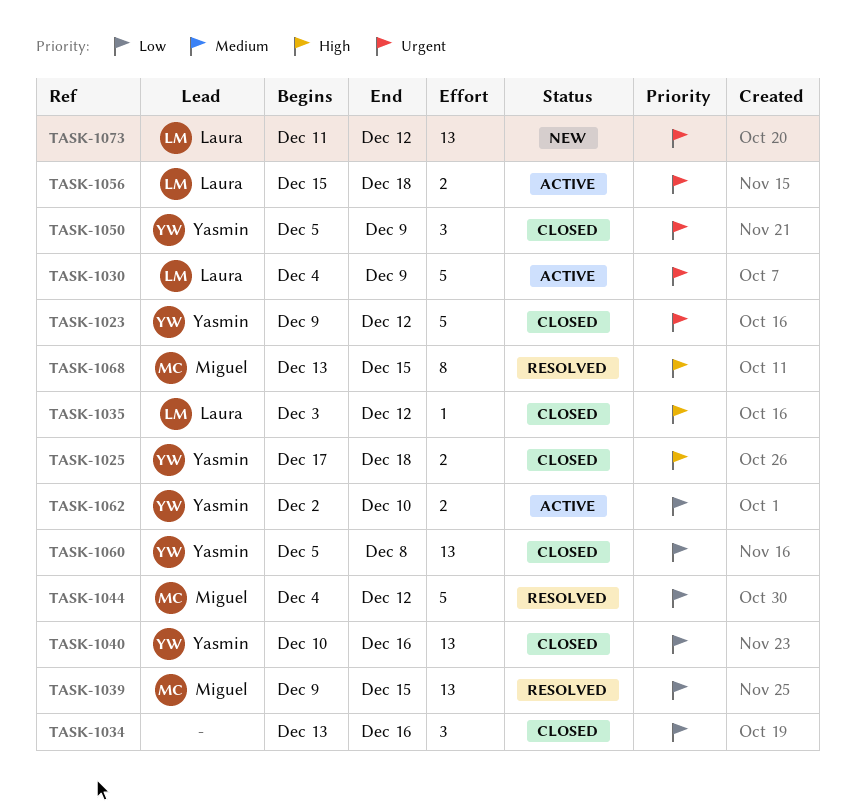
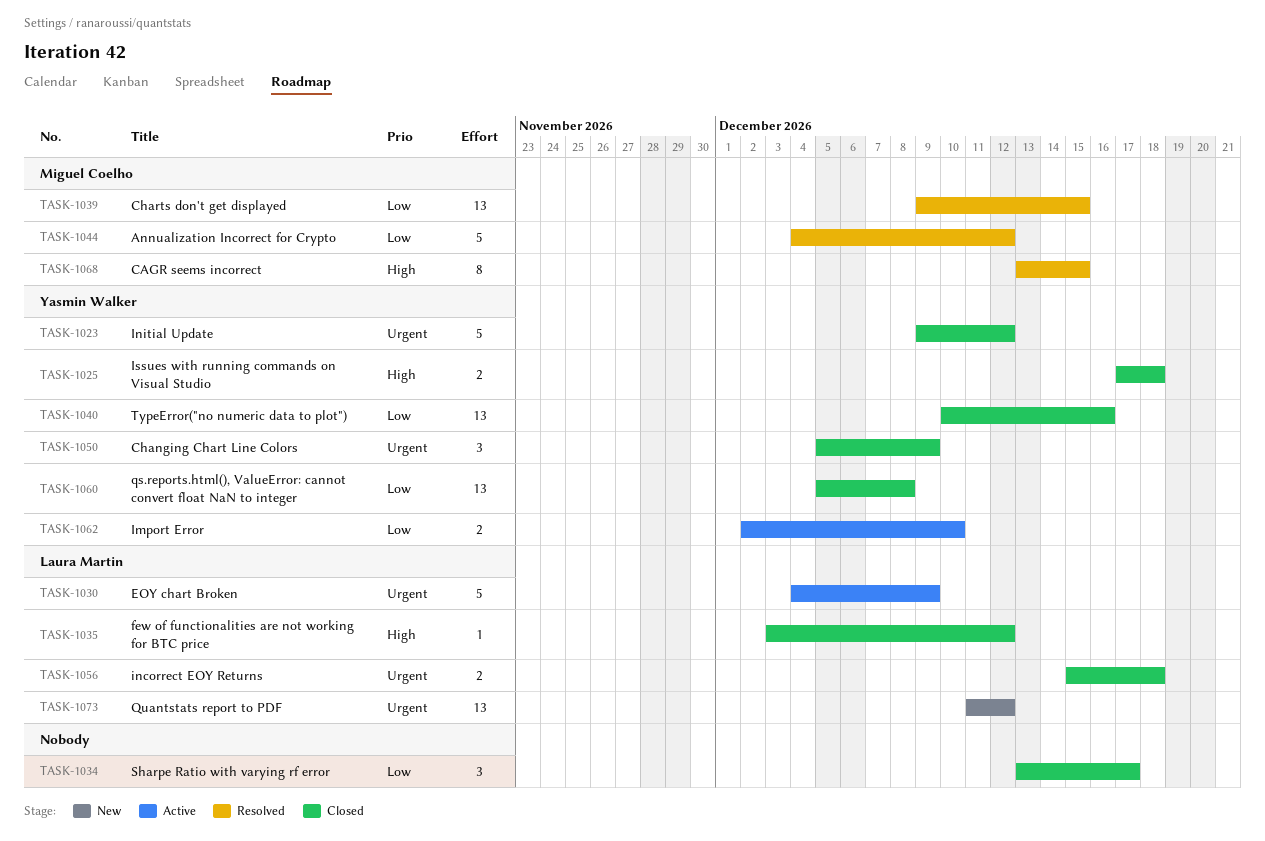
TASK-1034, due: Dec 16 -> Dec 17
TASK-1056, status: Active -> Closed

